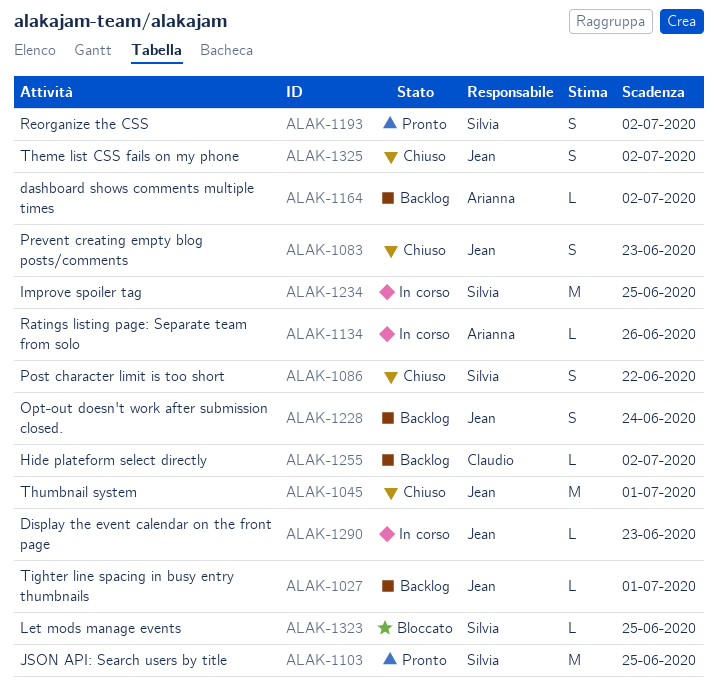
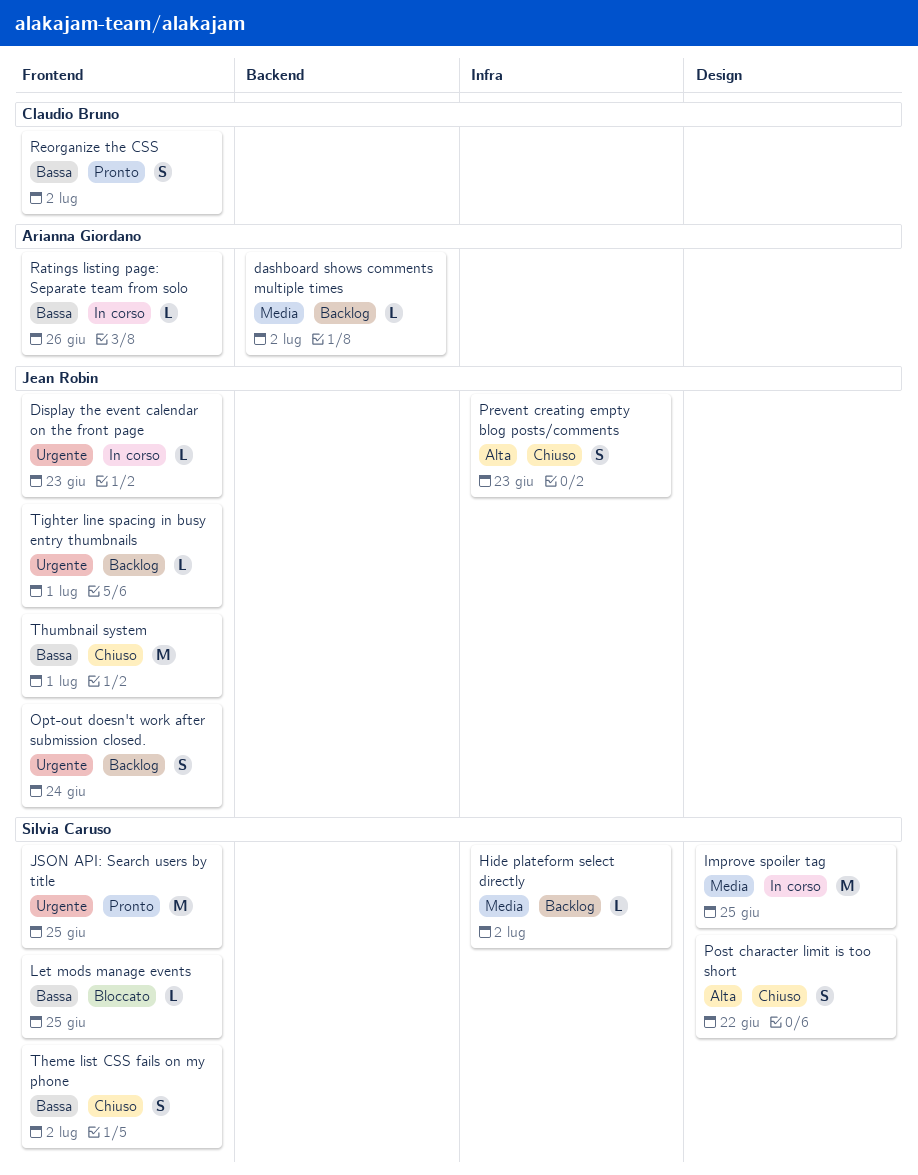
Hide plateform select directly, owner: Claudio Bruno -> Silvia Caruso
Reorganize the CSS, owner: Silvia Caruso -> Claudio Bruno
Theme list CSS fails on my phone, owner: Jean Robin -> Silvia Caruso

